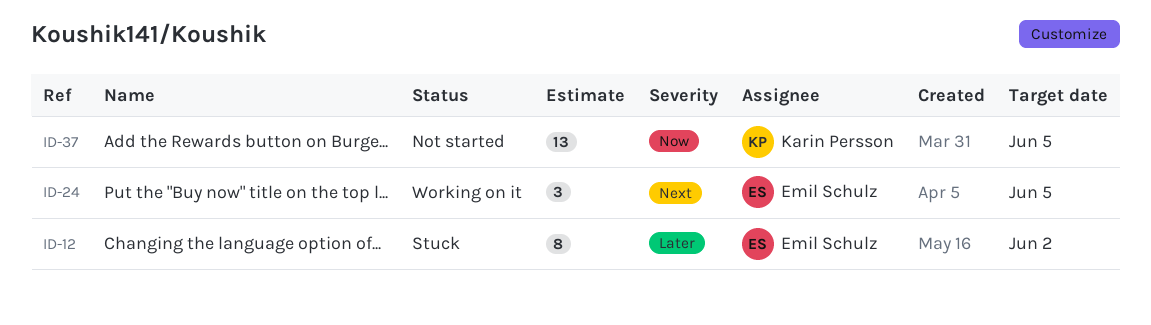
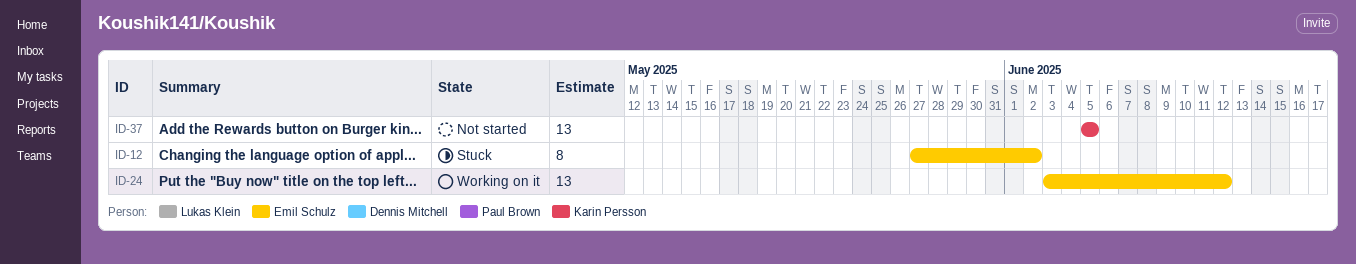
ID-24, estimate: 3 -> 13
ID-24, due: Jun 5 -> Jun 12

